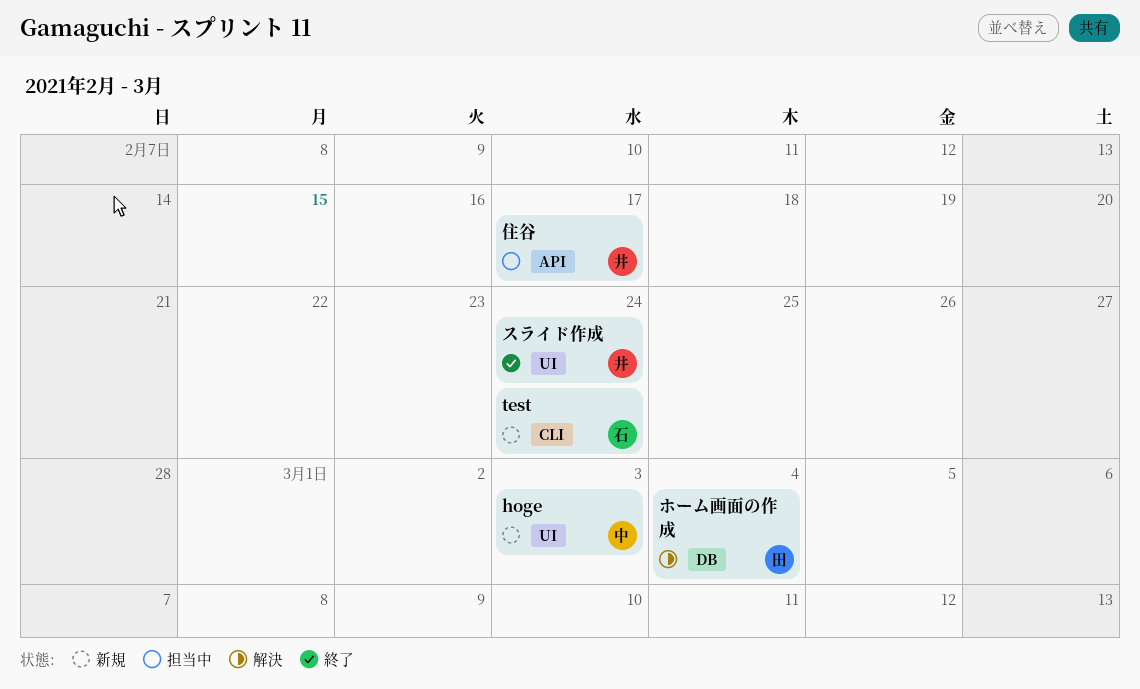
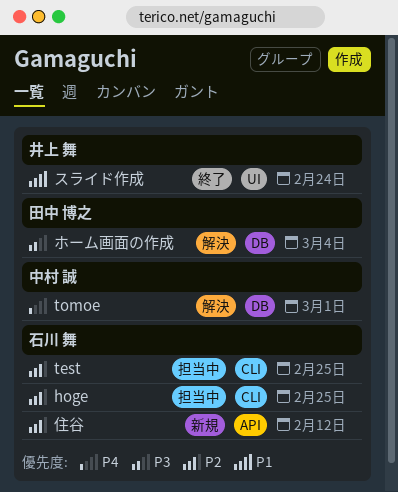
hoge, status: 新規 -> 担当中
hoge, owner: 中村 誠 -> 石川 舞
hoge, label: UI -> CLI
hoge, due: Mar 3 -> Feb 25
test, status: 新規 -> 担当中
test, due: Feb 24 -> Feb 25
tomoe: none -> present
住谷, status: 担当中 -> 新規
住谷, owner: 井上 舞 -> 石川 舞
住谷, due: Feb 17 -> Feb 12

